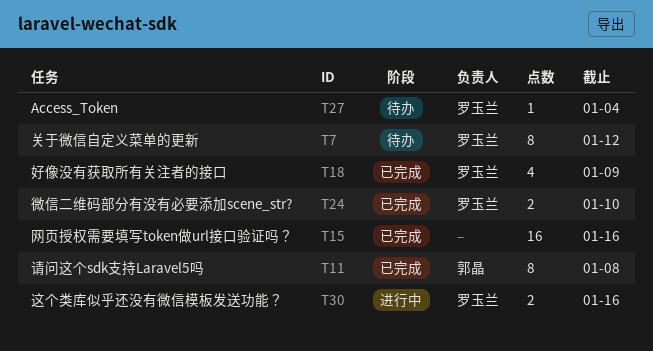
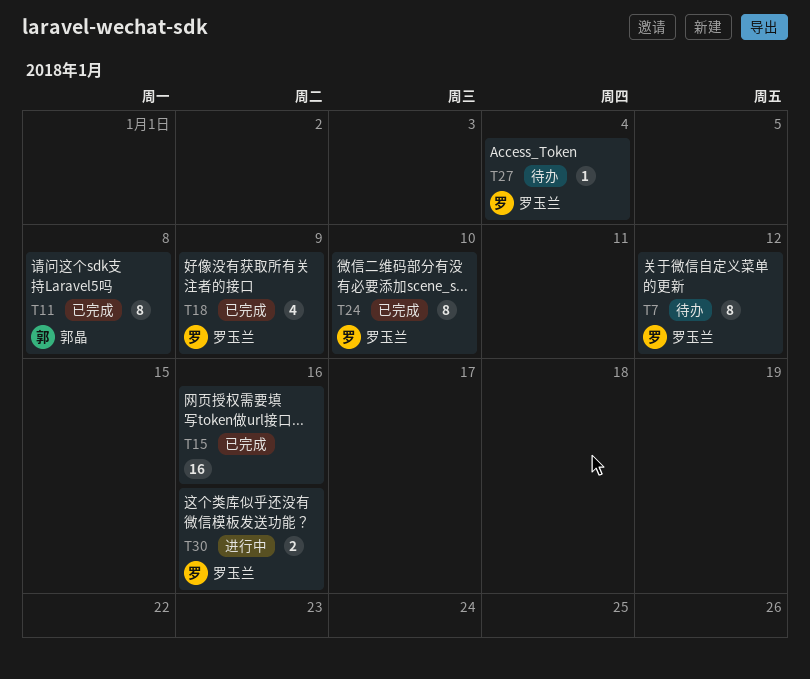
T24, estimate: 2 -> 8

